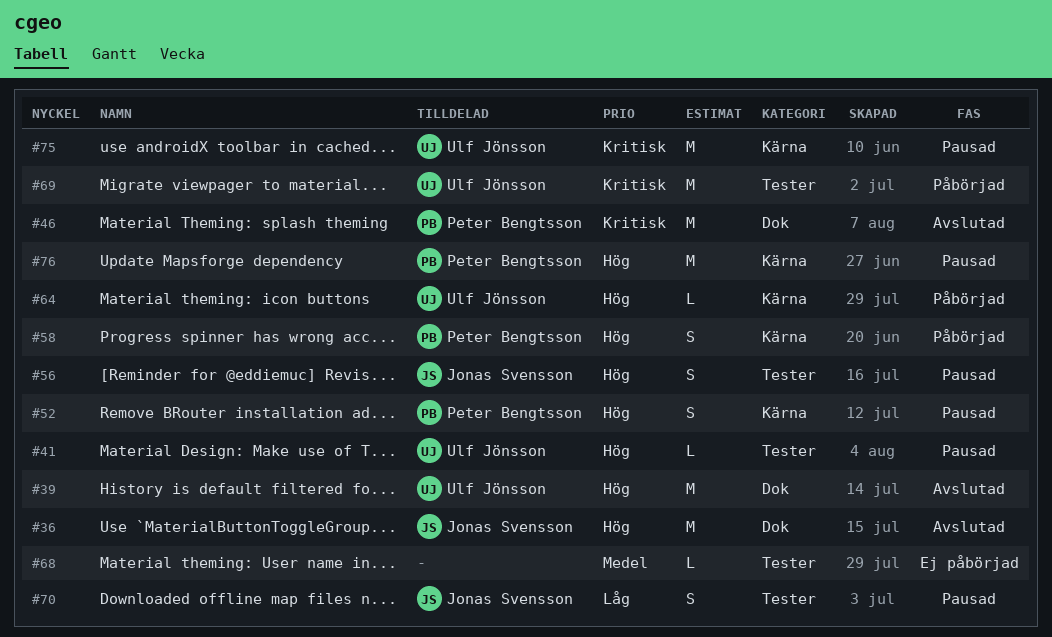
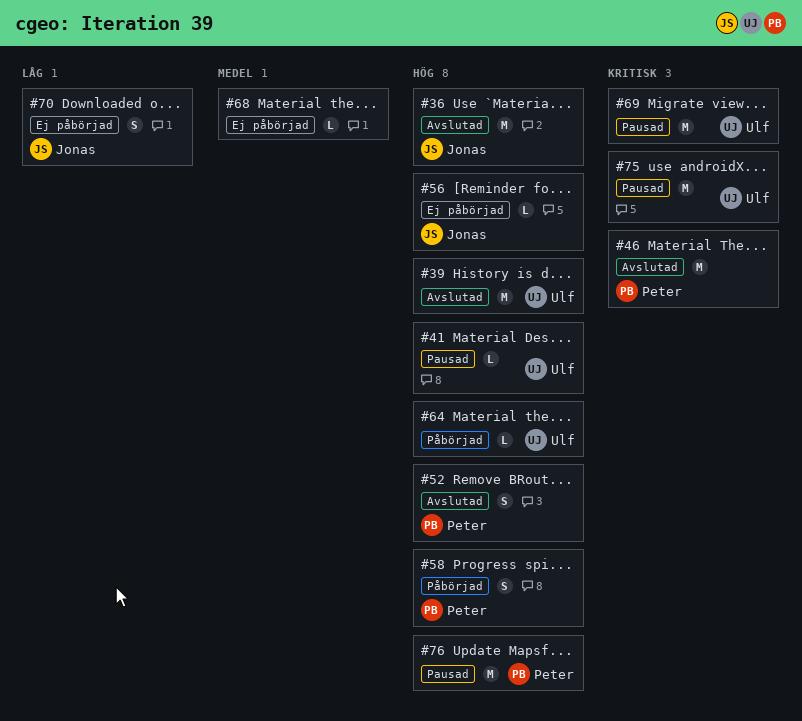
#52, status: Pausad -> Avslutad
#56, status: Pausad -> Ej påbörjad
#56, estimate: S -> L
#69, status: Påbörjad -> Pausad
#70, status: Pausad -> Ej påbörjad

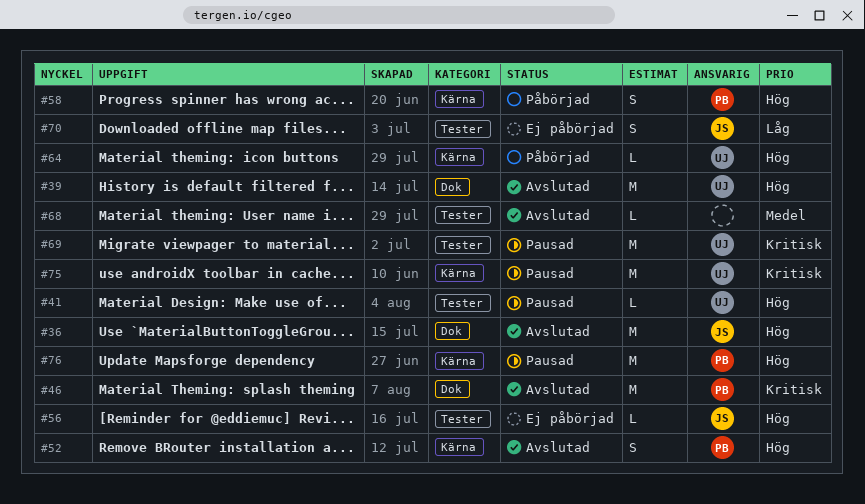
#68, status: Ej påbörjad -> Avslutad

